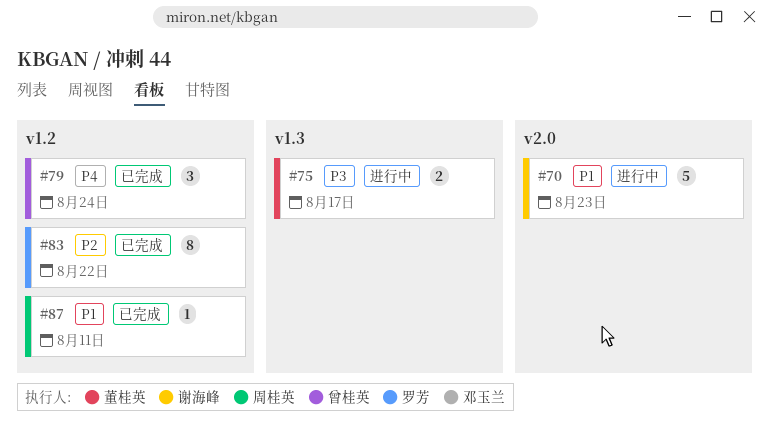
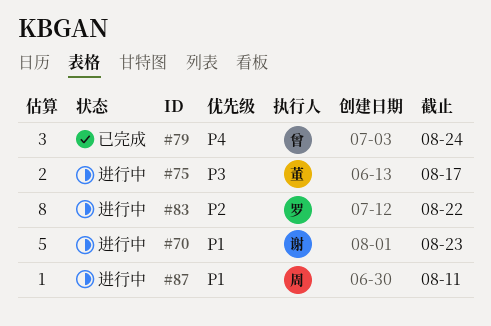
#83, status: 已完成 -> 进行中
#87, status: 已完成 -> 进行中

